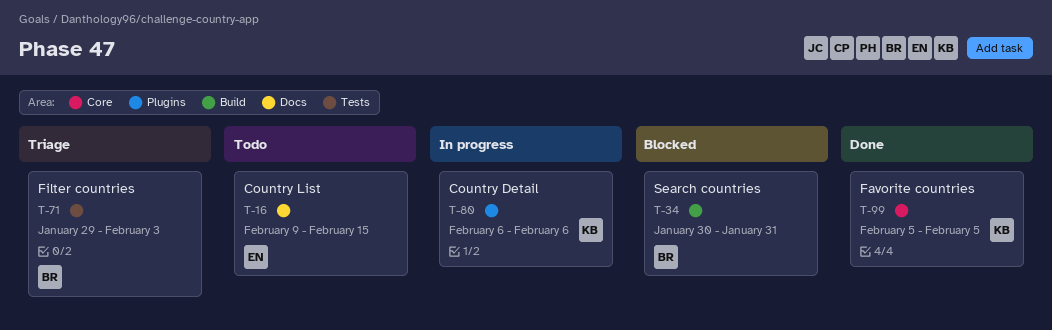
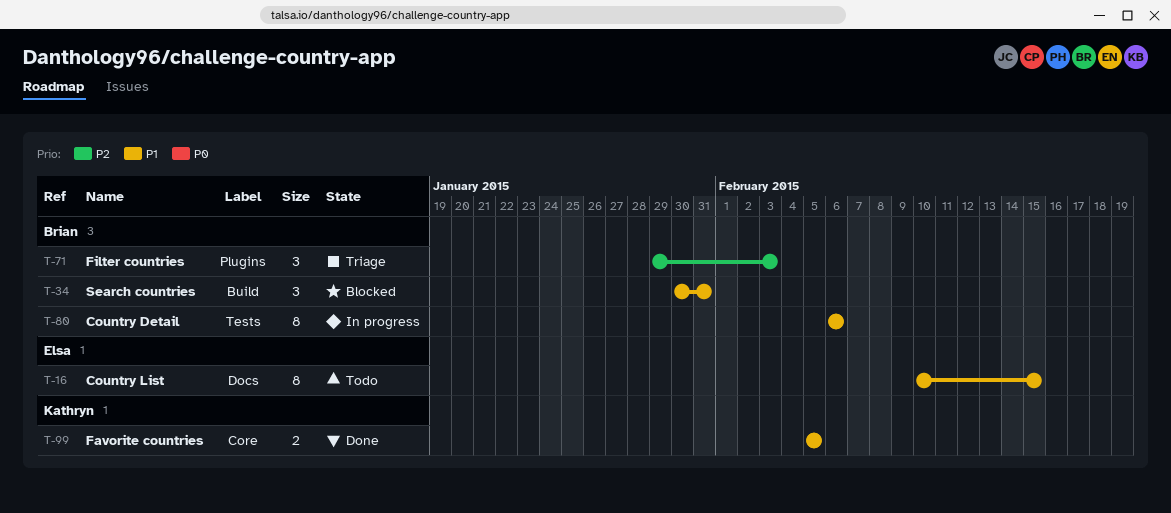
T-16, start: Feb 9 -> Feb 10
T-71, label: Tests -> Plugins
T-80, owner: Kathryn -> Brian
T-80, label: Plugins -> Tests

